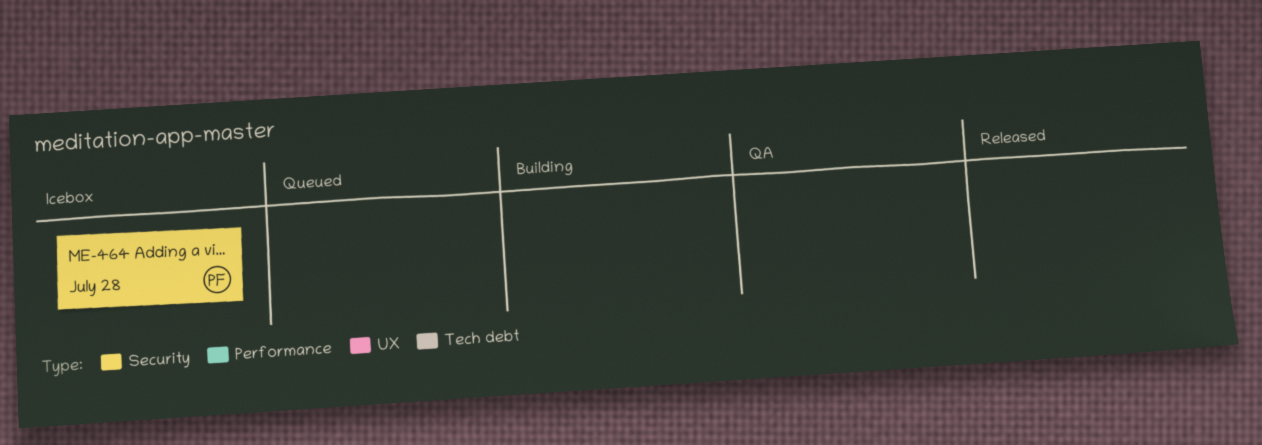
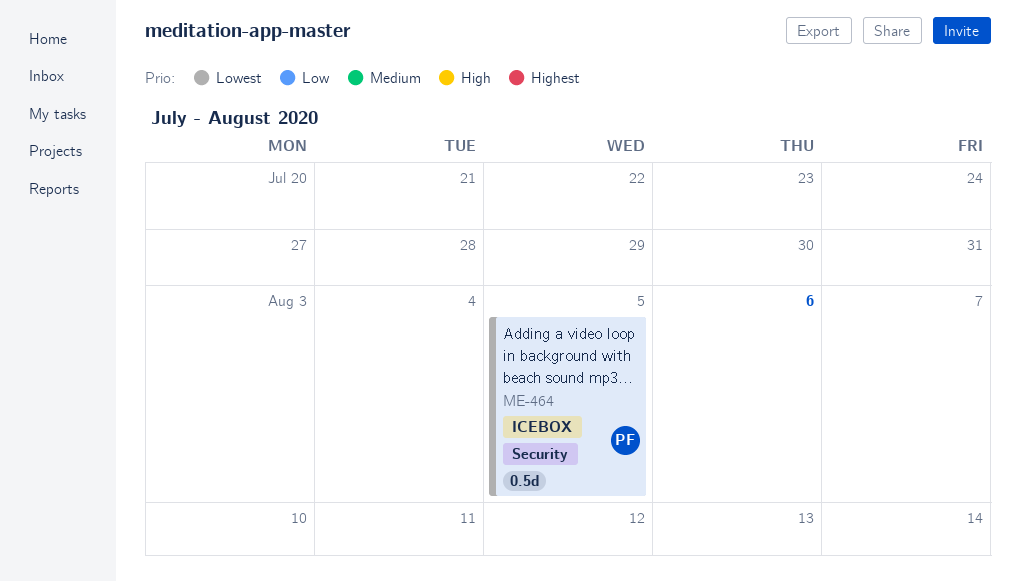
ME-464, due: Jul 28 -> Aug 5

